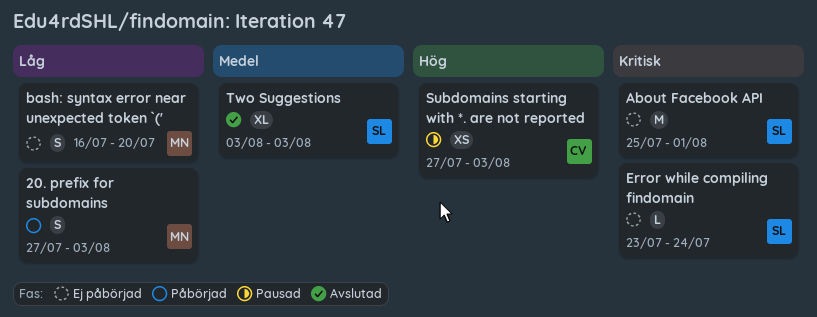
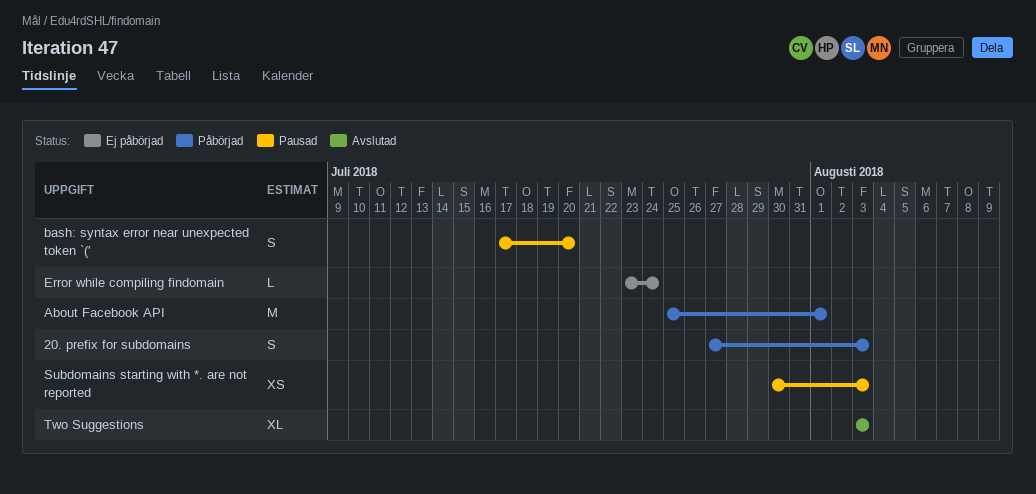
About Facebook API, status: Ej påbörjad -> Påbörjad
bash: syntax error near unexpected token `(', status: Ej påbörjad -> Pausad
bash: syntax error near unexpected token `(', start: Jul 16 -> Jul 17
Subdomains starting with *. are not reported, start: Jul 27 -> Jul 30

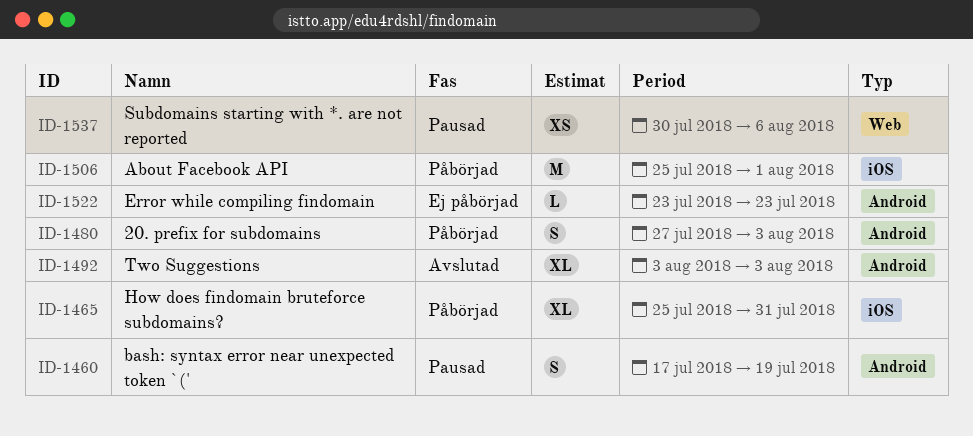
bash: syntax error near unexpected token `(', due: Jul 20 -> Jul 19
Error while compiling findomain, due: Jul 24 -> Jul 23
How does findomain bruteforce subdomains?: none -> present
Subdomains starting with *. are not reported, due: Aug 3 -> Aug 6

